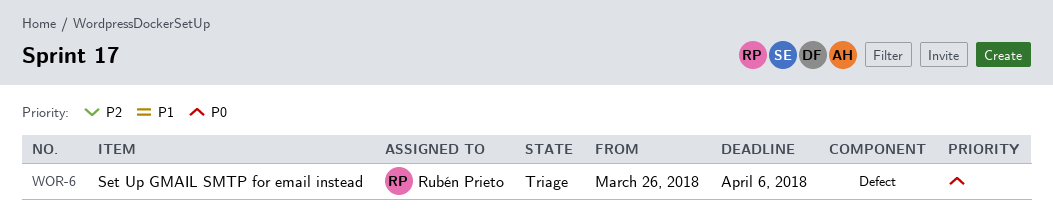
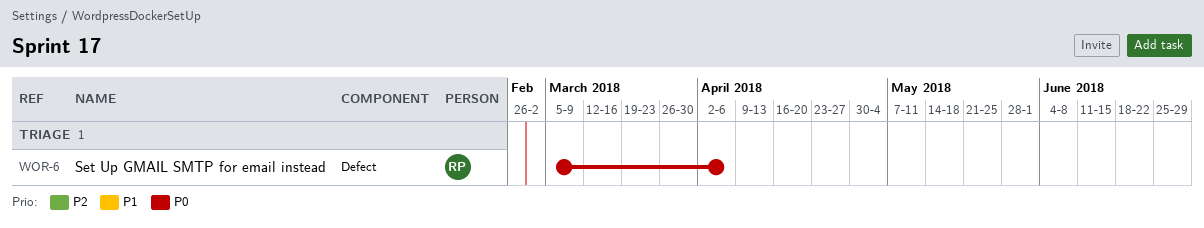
WOR-6, start: Mar 26 -> Mar 5

